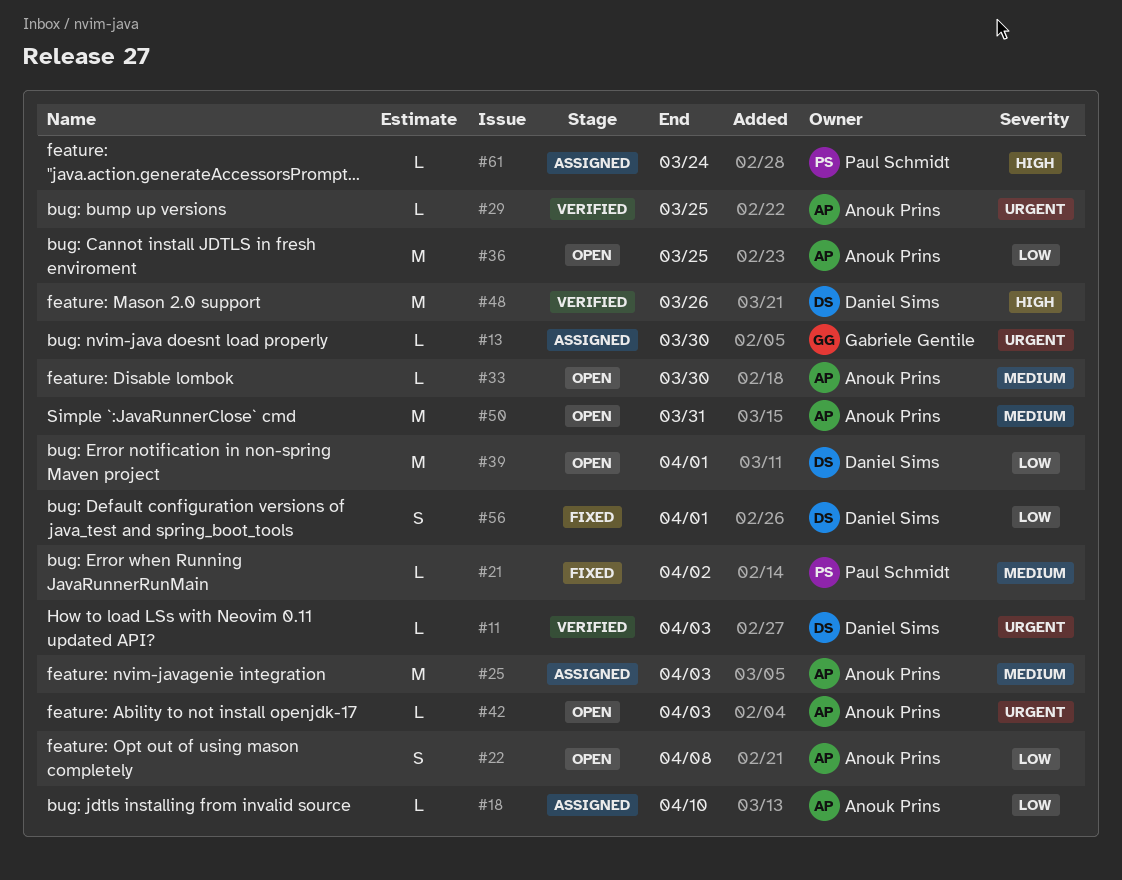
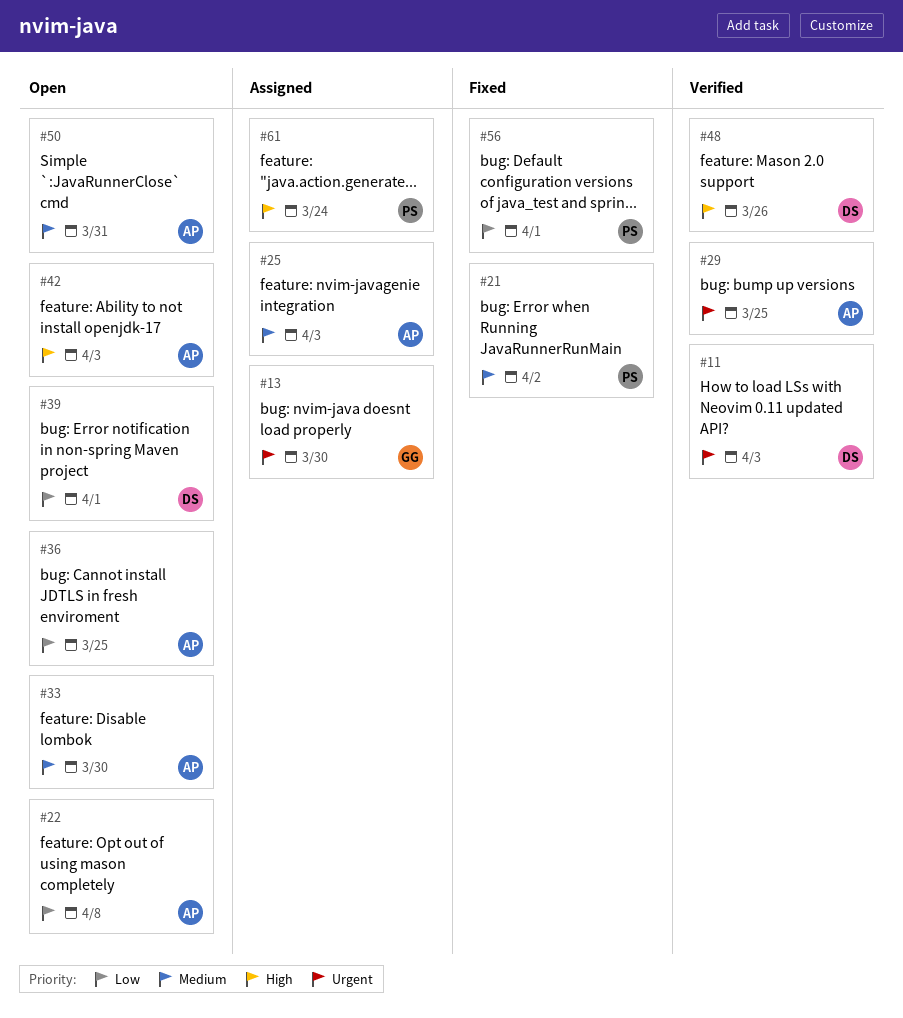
#18: present -> none
#42, priority: Urgent -> High
#56, owner: Daniel Sims -> Paul Schmidt

